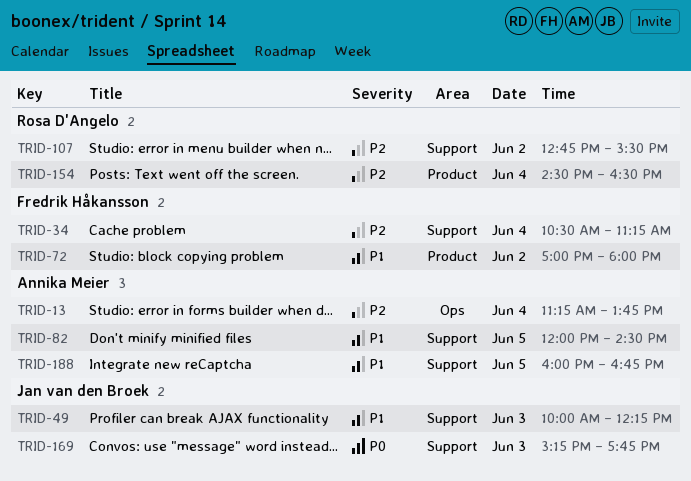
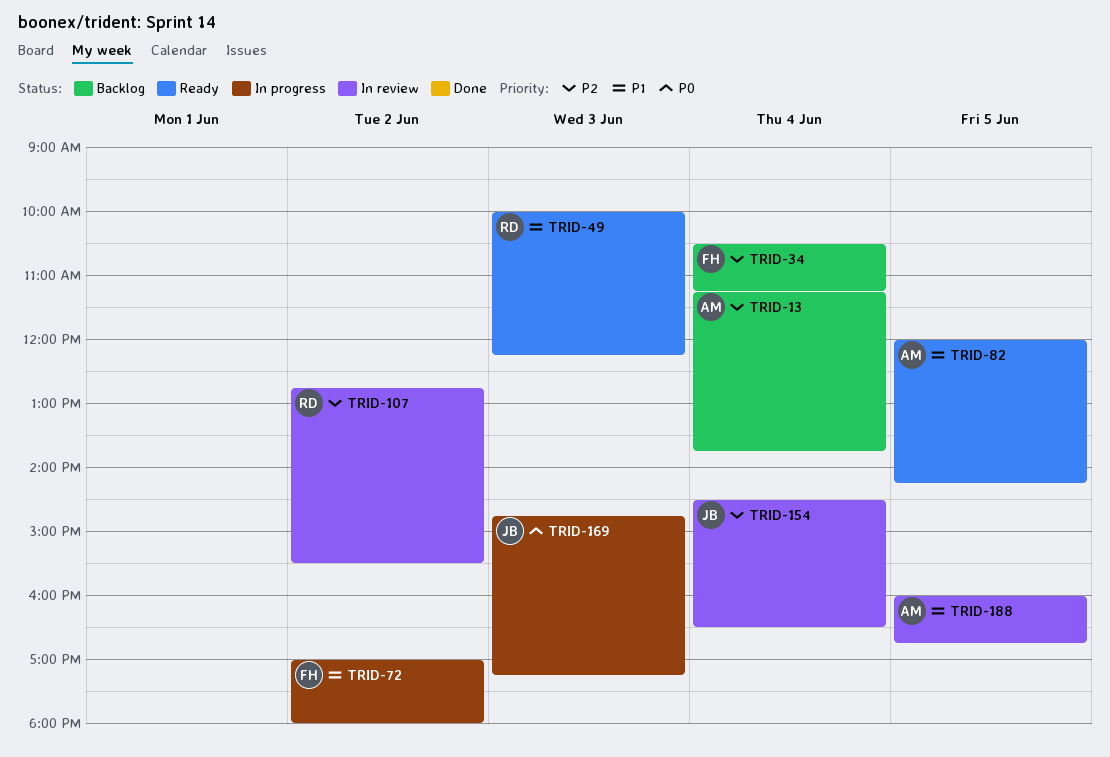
TRID-49, owner: Jan van den Broek -> Rosa D'Angelo
TRID-82, ends: 14:30 -> 14:15
TRID-154, owner: Rosa D'Angelo -> Jan van den Broek
TRID-169, begins: 15:15 -> 14:45
TRID-169, ends: 17:45 -> 17:15

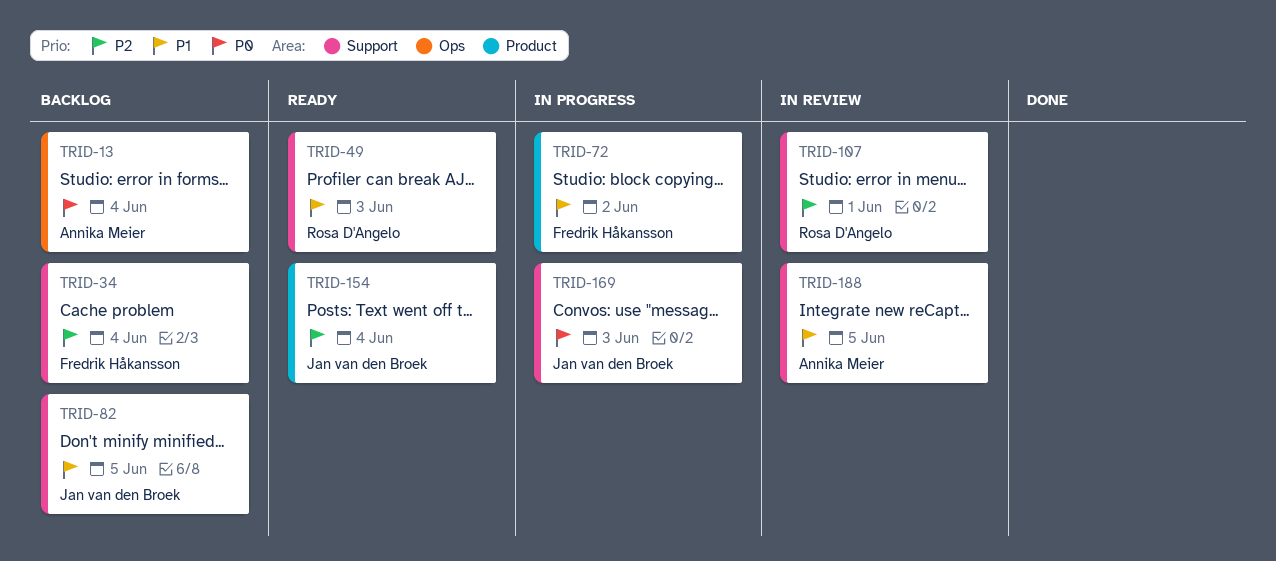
TRID-13, priority: P2 -> P0
TRID-82, status: Ready -> Backlog
TRID-82, owner: Annika Meier -> Jan van den Broek
TRID-107, day: Jun 2 -> Jun 1
TRID-154, status: In review -> Ready

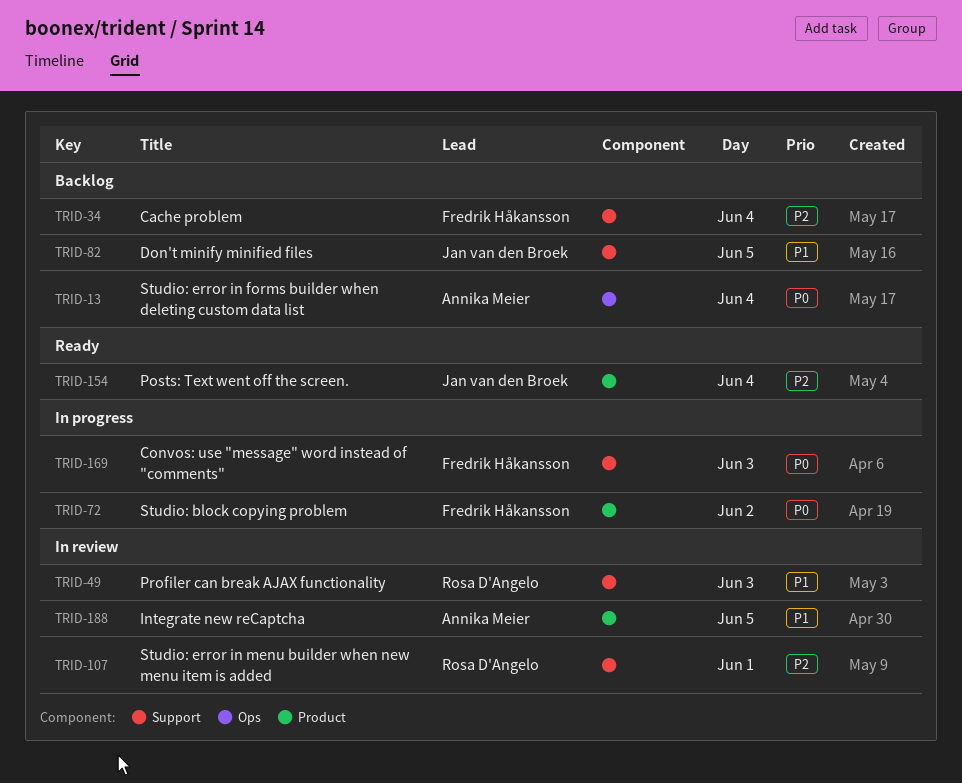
TRID-49, status: Ready -> In review
TRID-72, priority: P1 -> P0
TRID-169, owner: Jan van den Broek -> Fredrik Håkansson
TRID-188, label: Support -> Product

